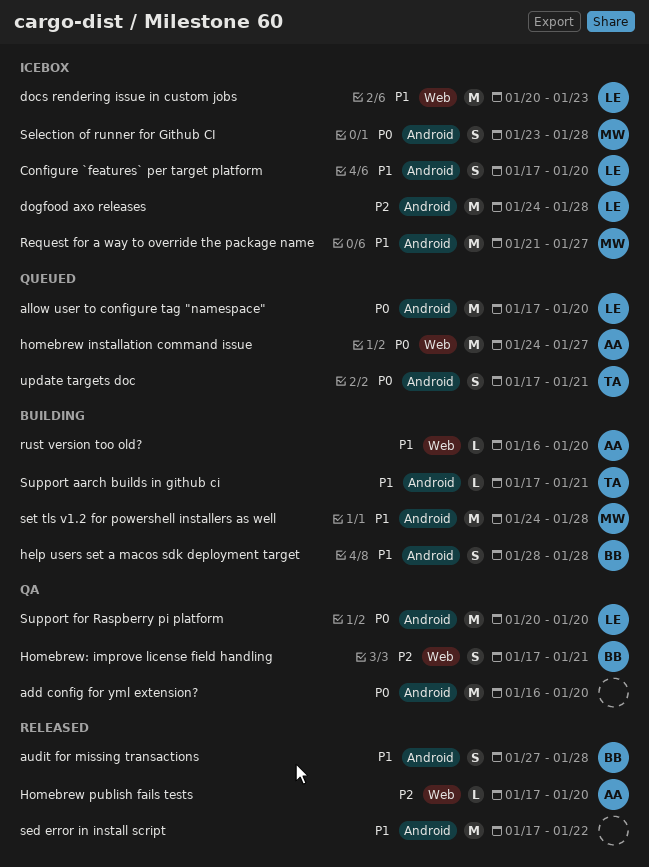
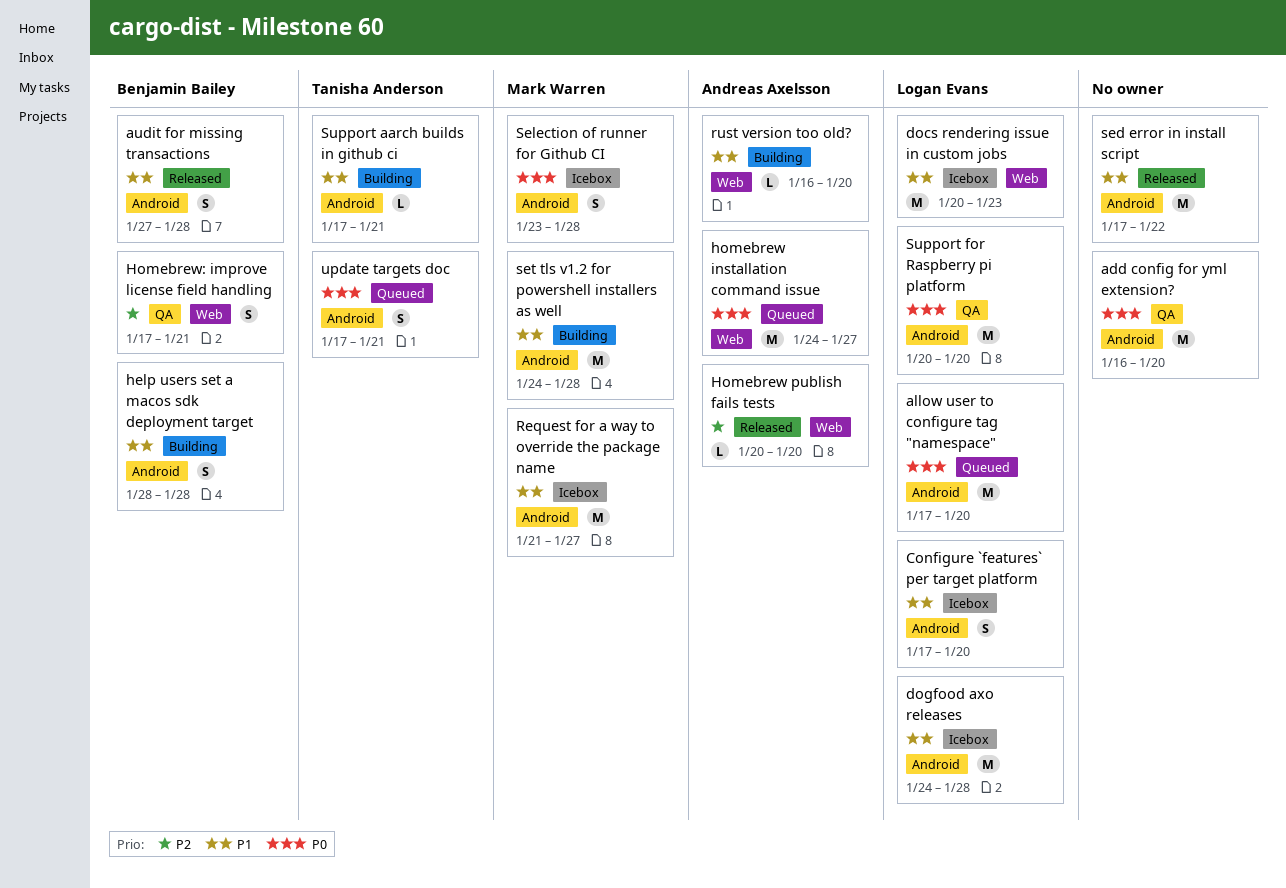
dogfood axo releases, priority: P2 -> P1
Homebrew publish fails tests, start: Jan 17 -> Jan 20

